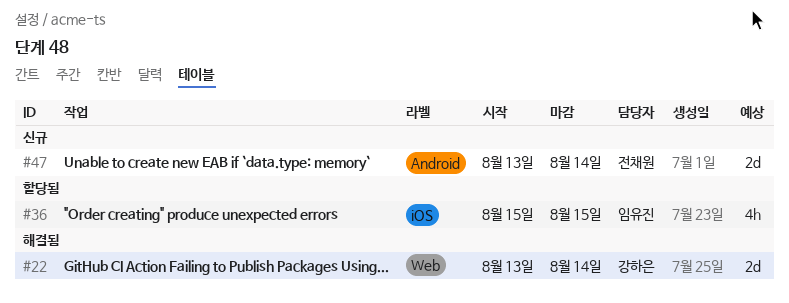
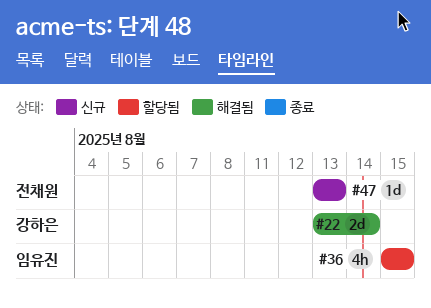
#47, estimate: 2d -> 1d
#47, due: Aug 14 -> Aug 13

